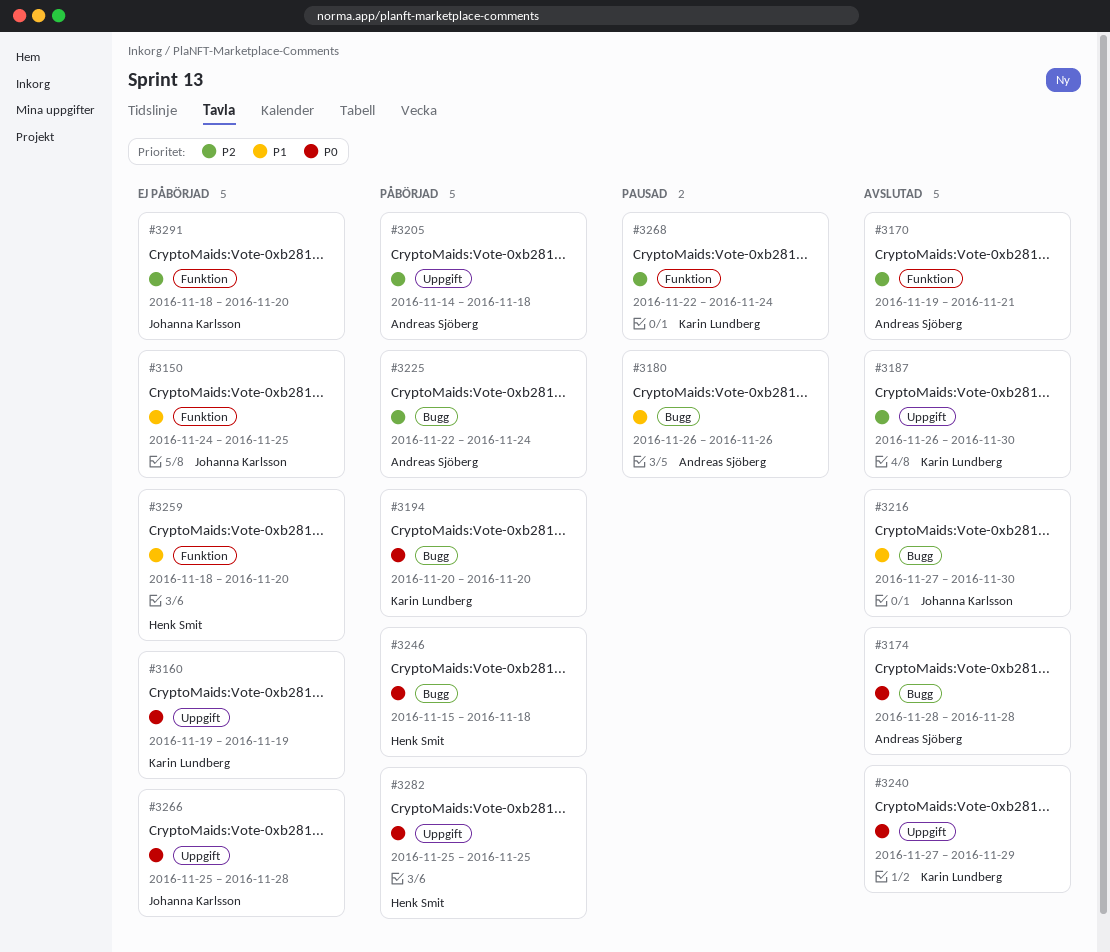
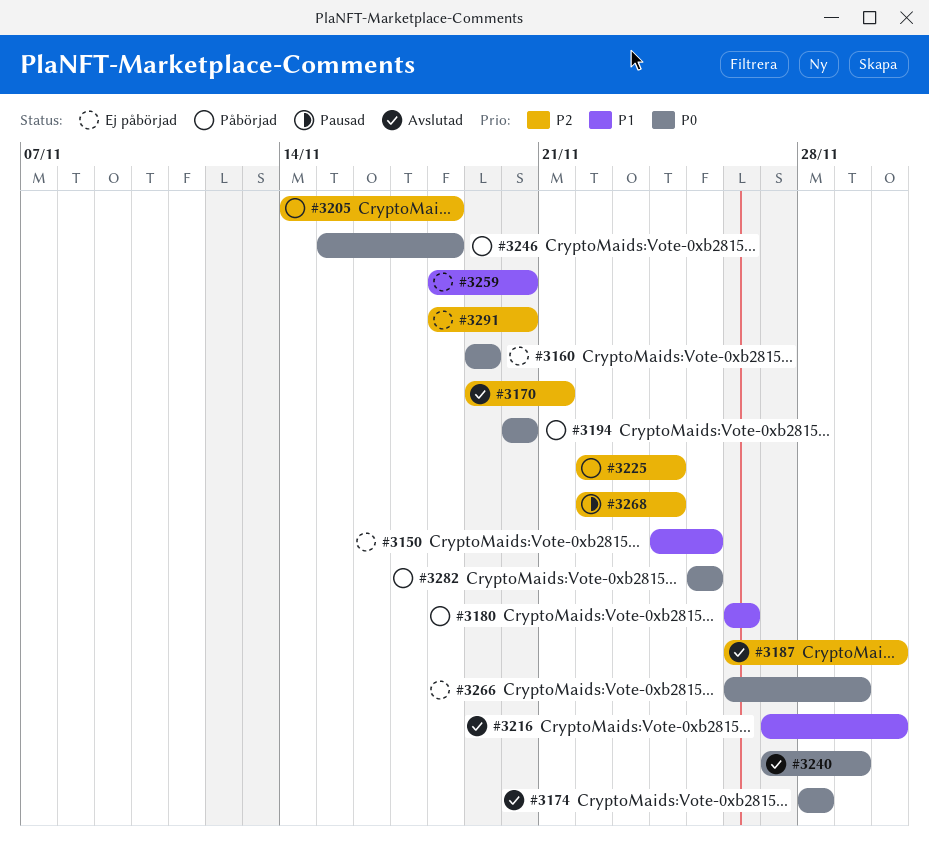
#3180, status: Pausad -> Påbörjad
#3266, start: Nov 25 -> Nov 26
#3266, due: Nov 28 -> Nov 29

